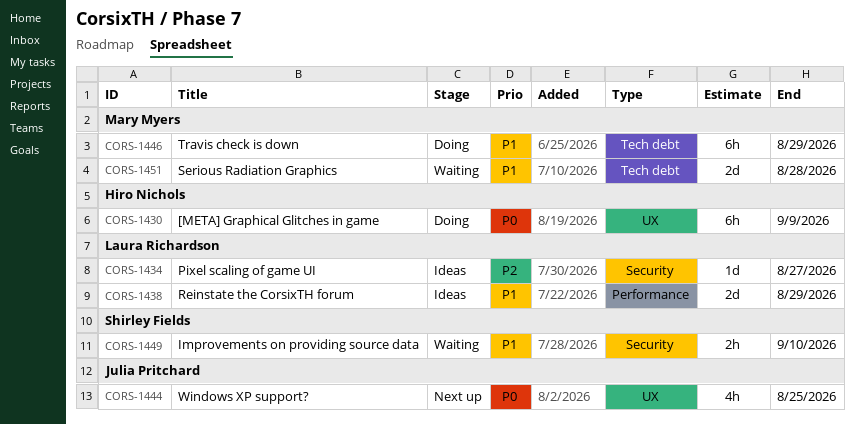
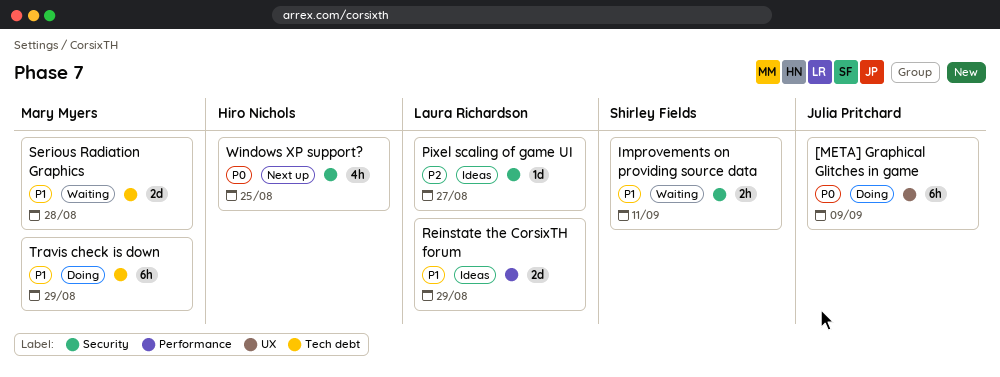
[META] Graphical Glitches in game, owner: Hiro Nichols -> Julia Pritchard
Improvements on providing source data, due: Sep 10 -> Sep 11
Windows XP support?, owner: Julia Pritchard -> Hiro Nichols
Windows XP support?, label: UX -> Security

